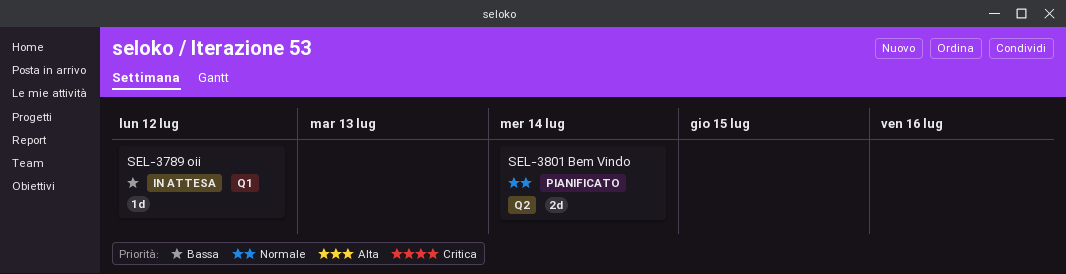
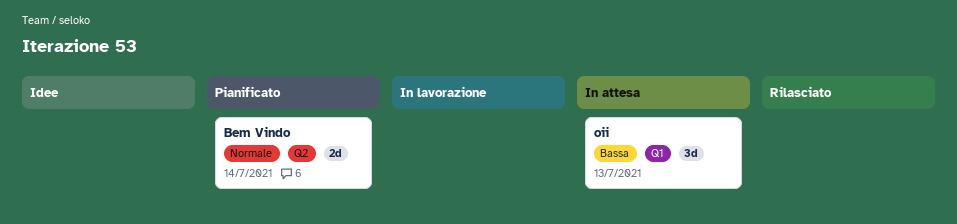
oii, estimate: 1d -> 3d
oii, due: Jul 12 -> Jul 13

